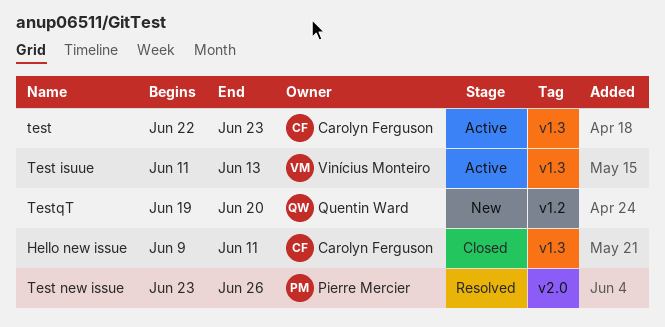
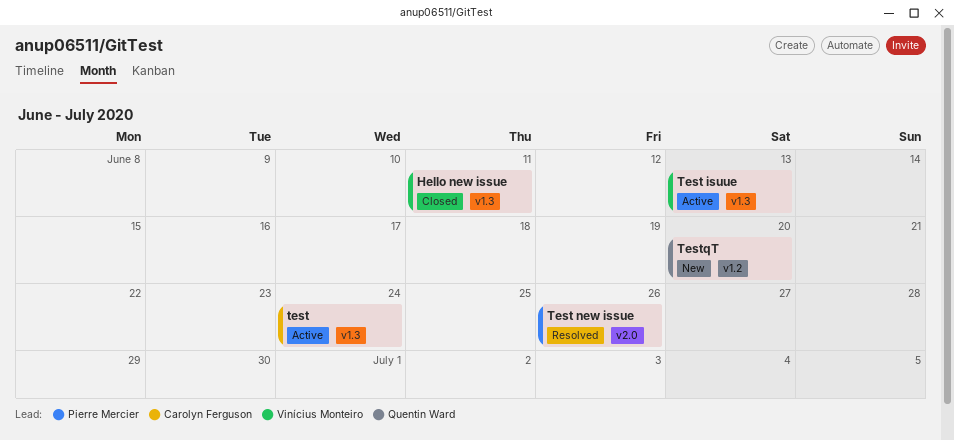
Hello new issue, owner: Carolyn Ferguson -> Vinícius Monteiro
test, due: Jun 23 -> Jun 24

